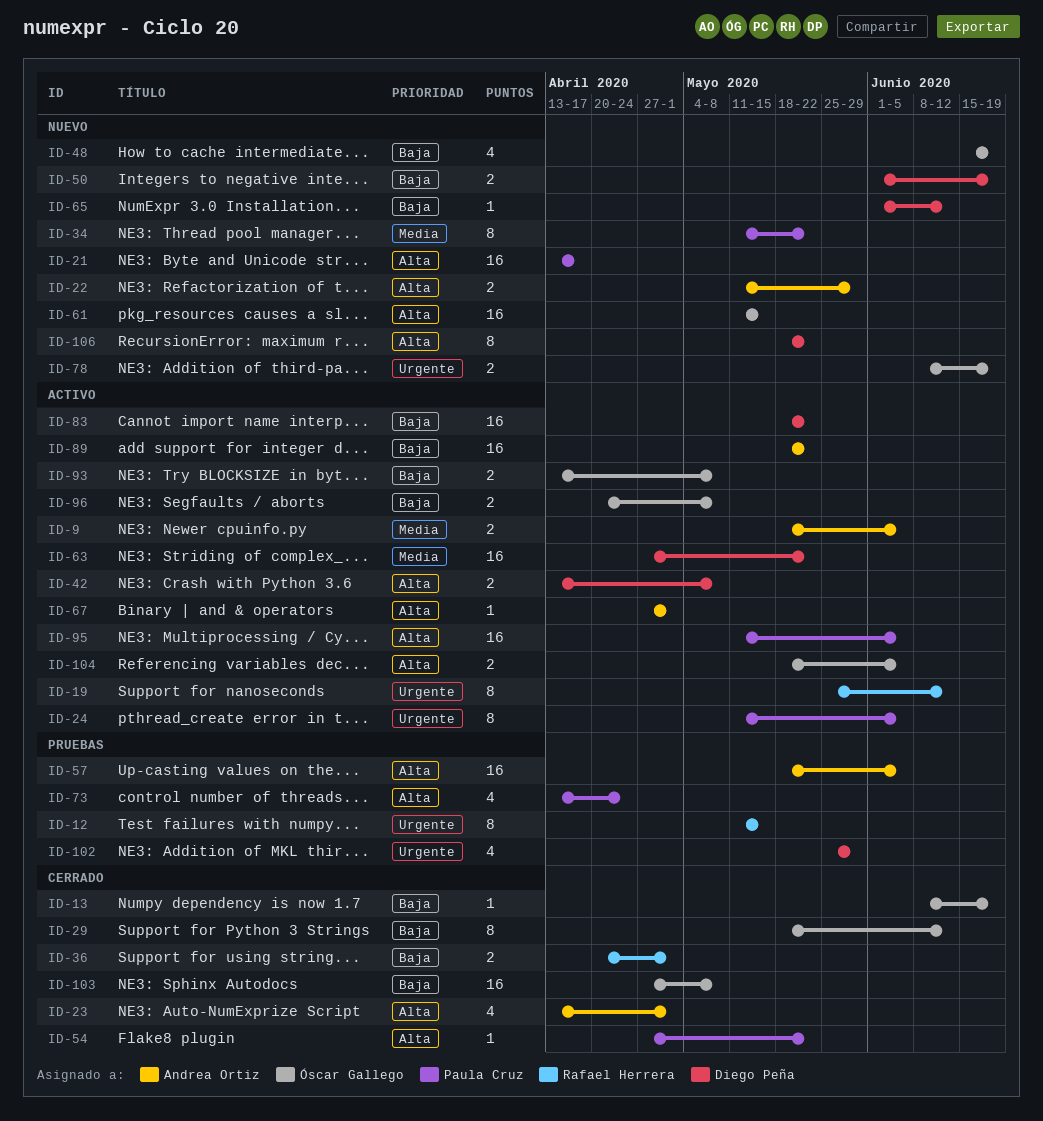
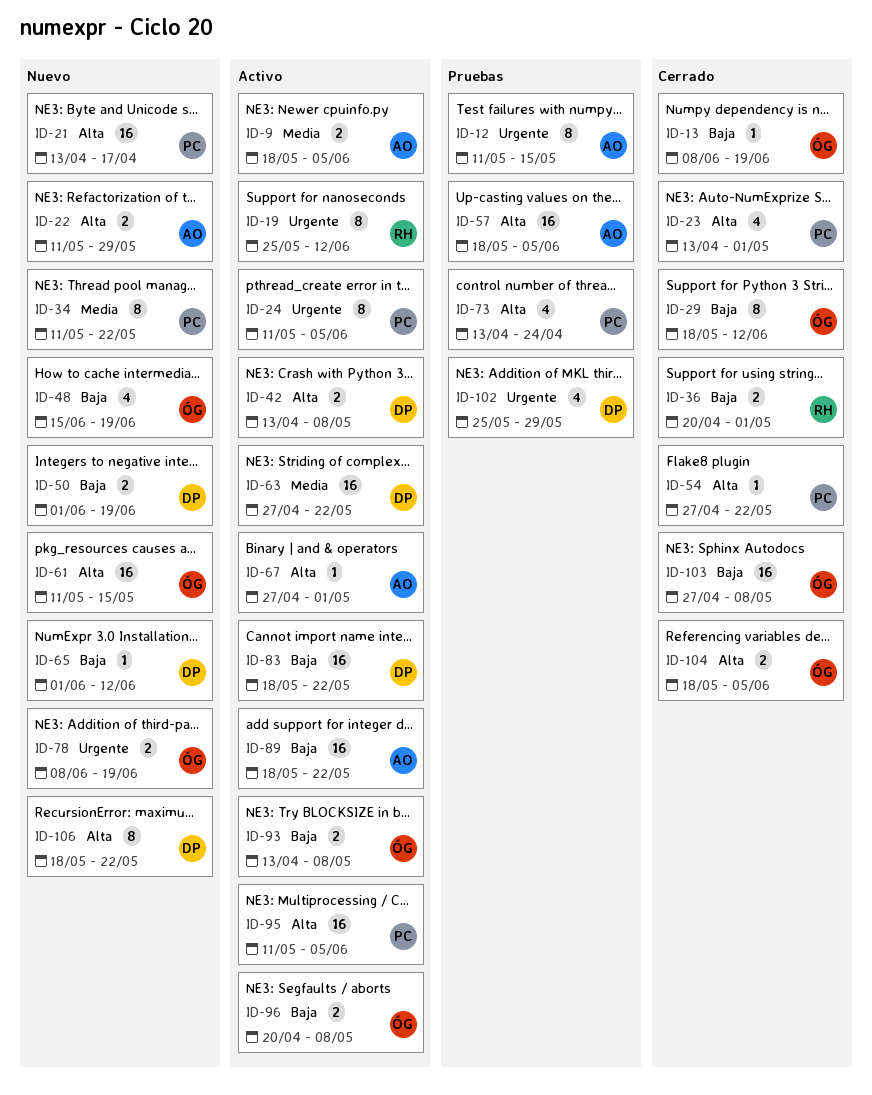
ID-12, owner: Rafael Herrera -> Andrea Ortiz
ID-23, owner: Andrea Ortiz -> Paula Cruz
ID-104, status: Activo -> Cerrado

